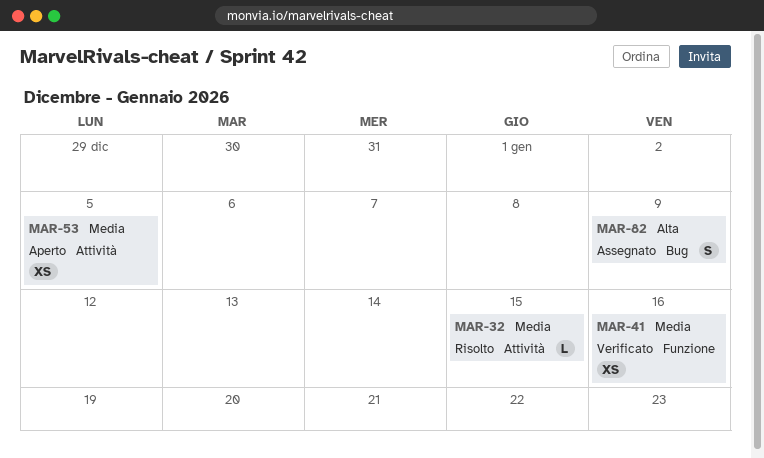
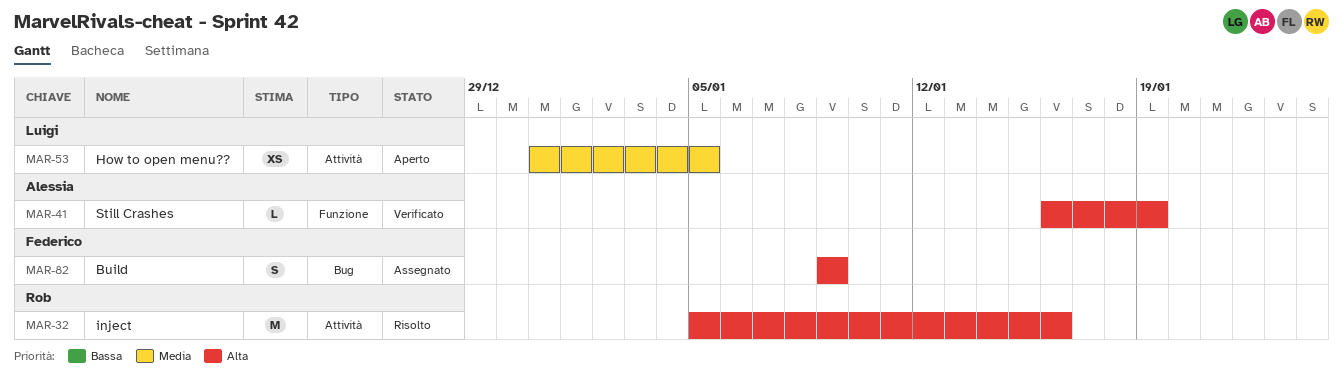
MAR-32, priority: Media -> Alta
MAR-32, estimate: L -> M
MAR-32, due: Jan 15 -> Jan 16
MAR-41, priority: Media -> Alta
MAR-41, estimate: XS -> L
MAR-41, due: Jan 16 -> Jan 19

